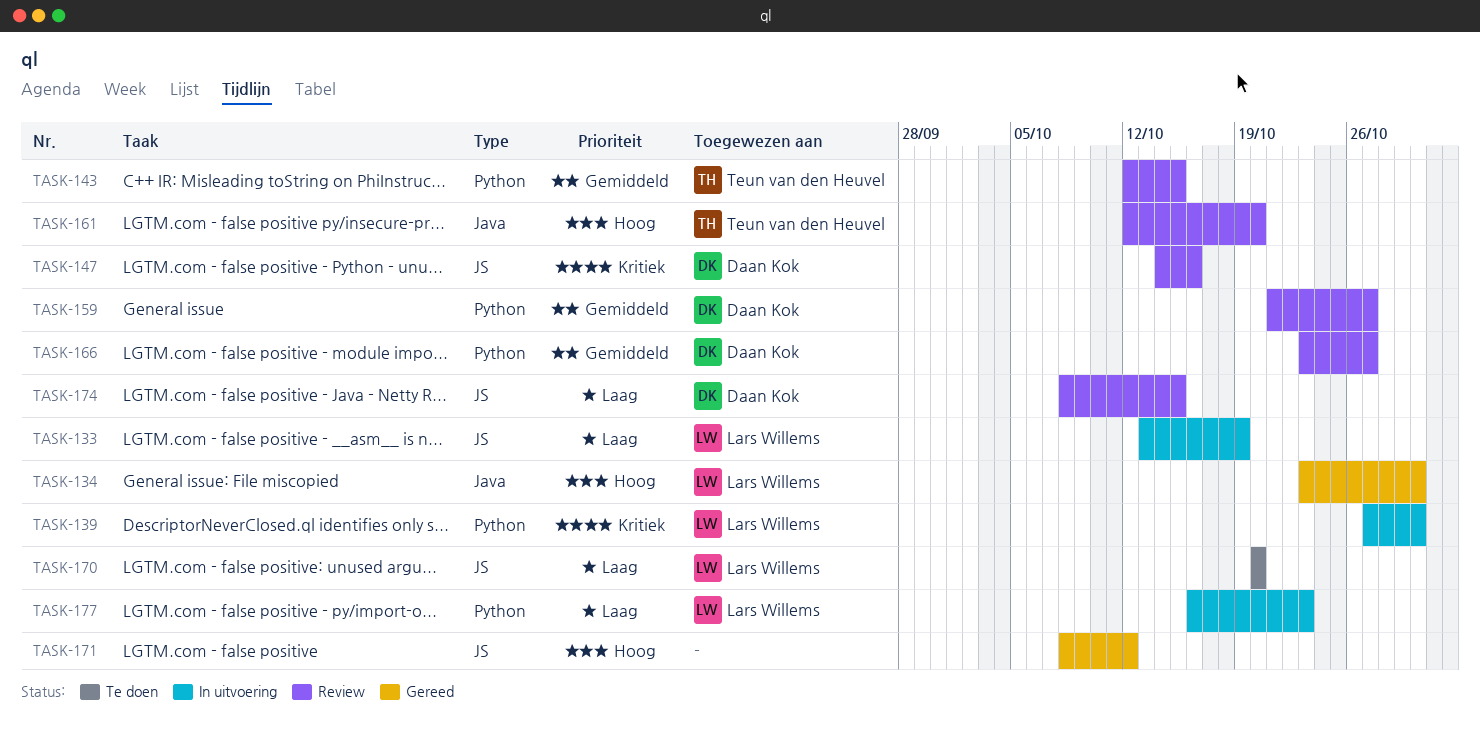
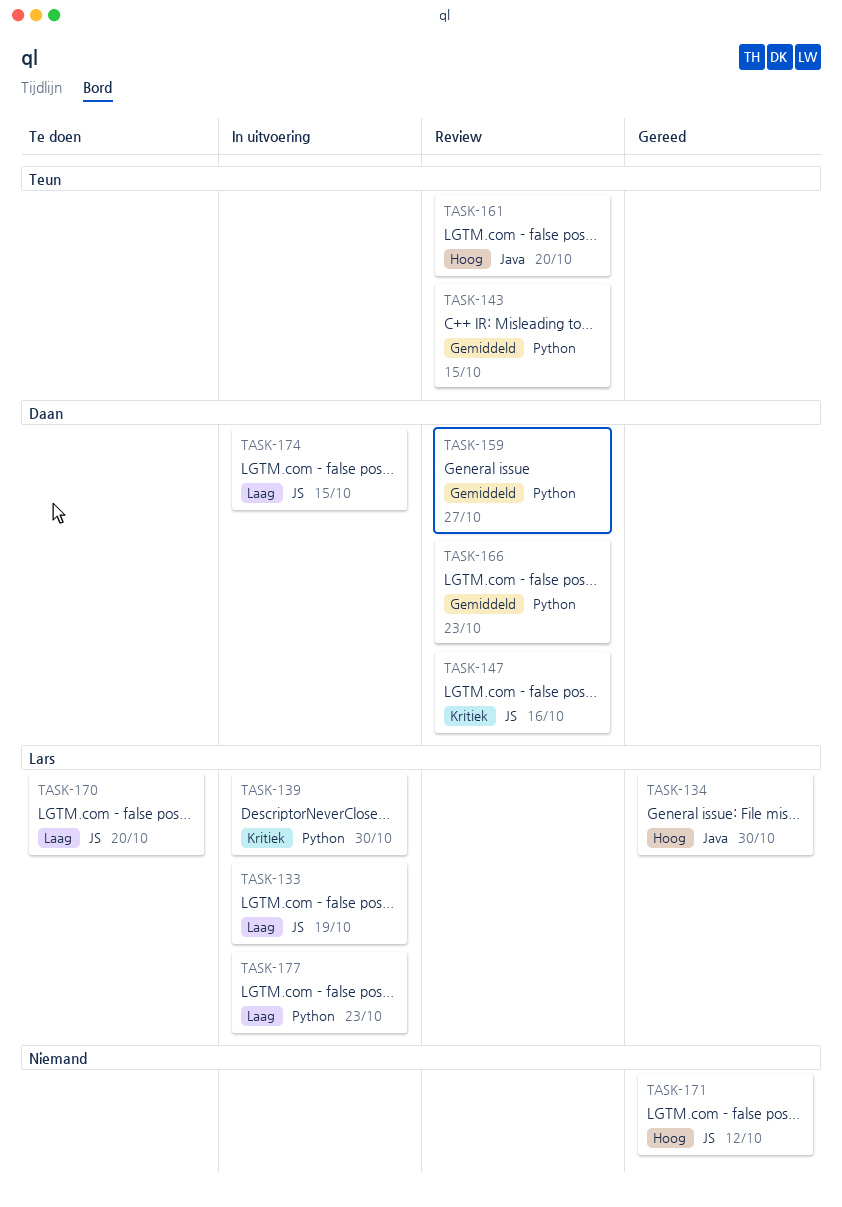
TASK-166, due: Oct 27 -> Oct 23
TASK-174, status: Review -> In uitvoering

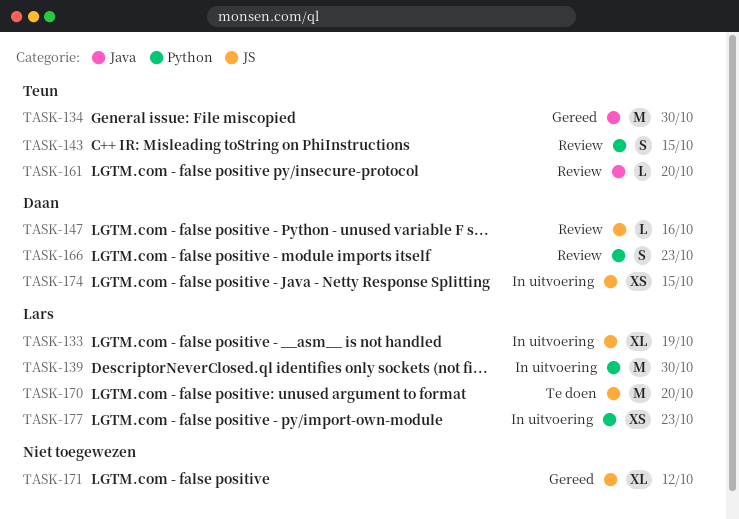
TASK-134, owner: Lars -> Teun
TASK-159: present -> none

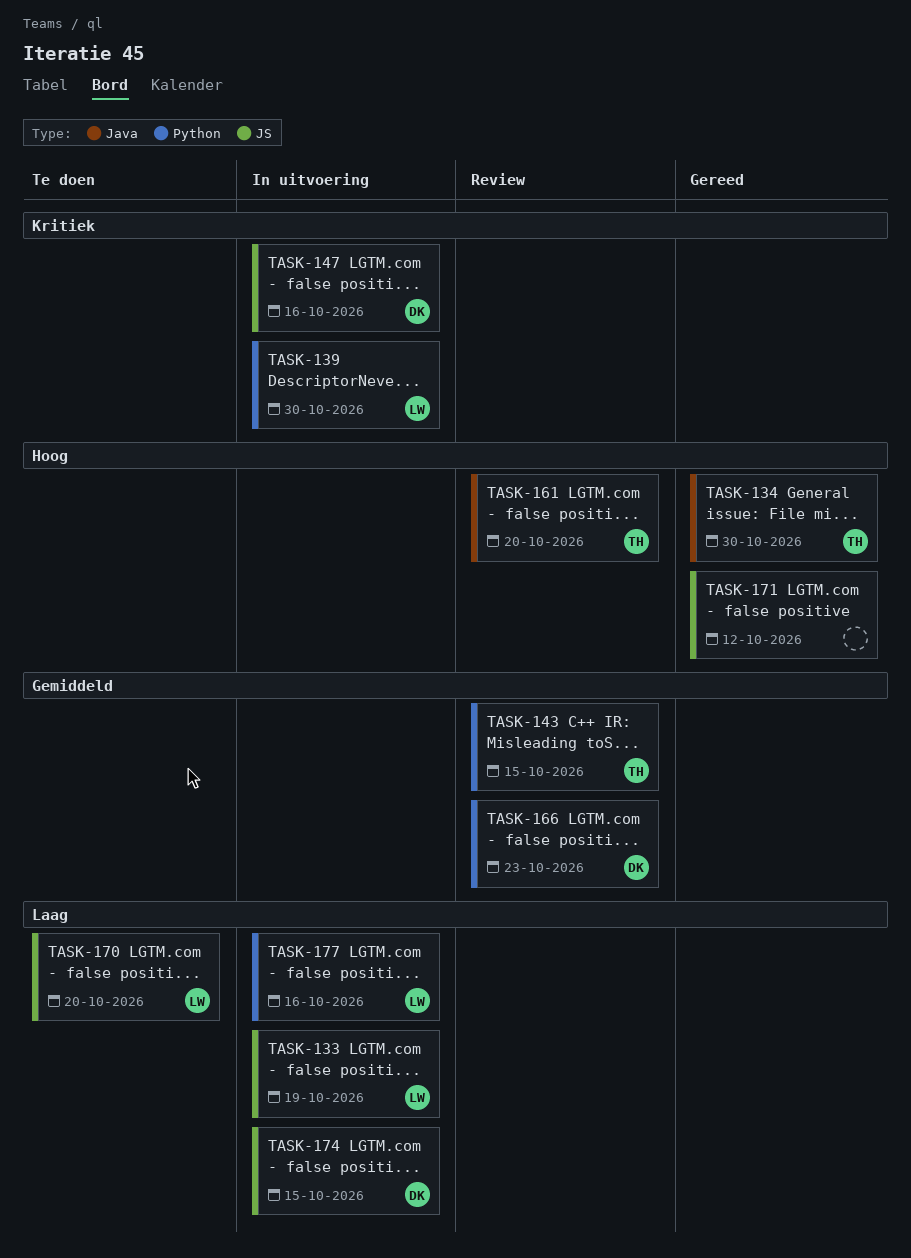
TASK-147, status: Review -> In uitvoering
TASK-177, due: Oct 23 -> Oct 16

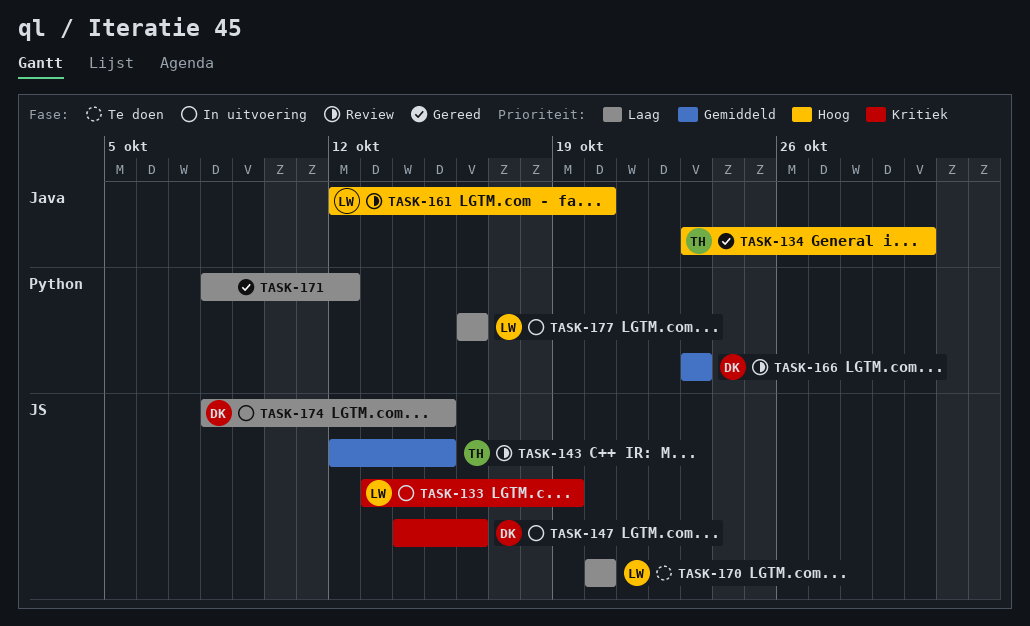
TASK-133, priority: Laag -> Kritiek
TASK-139: present -> none
TASK-143, label: Python -> JS
TASK-161, owner: TH -> LW
TASK-171, priority: Hoog -> Laag
TASK-171, label: JS -> Python

